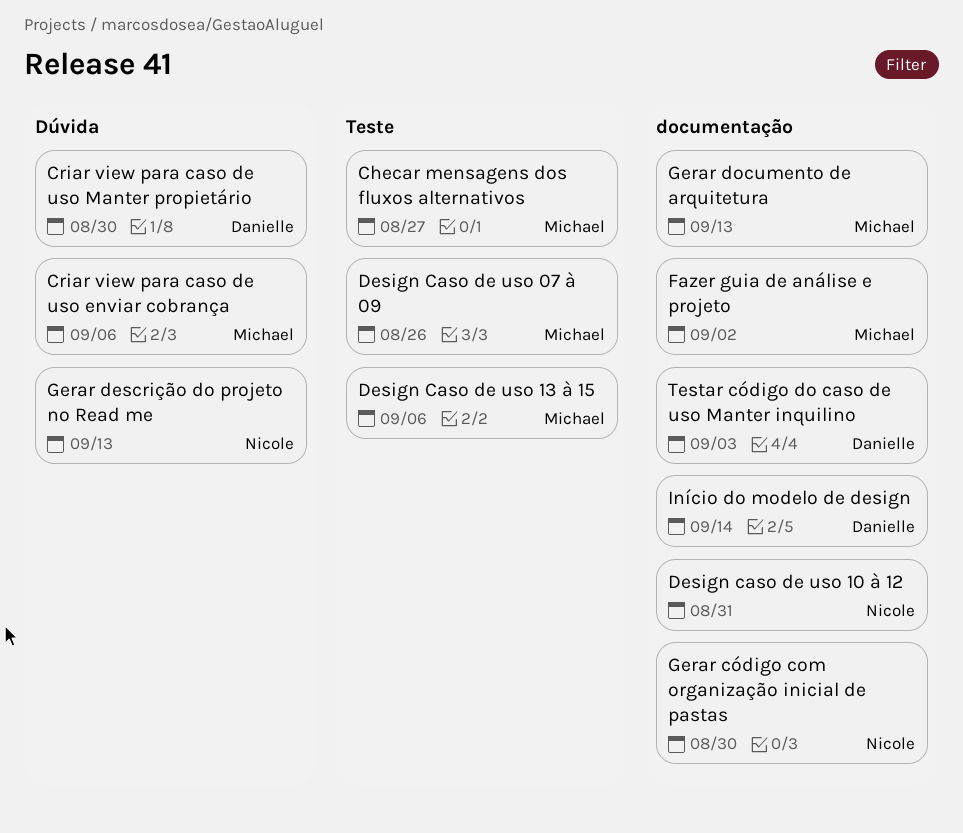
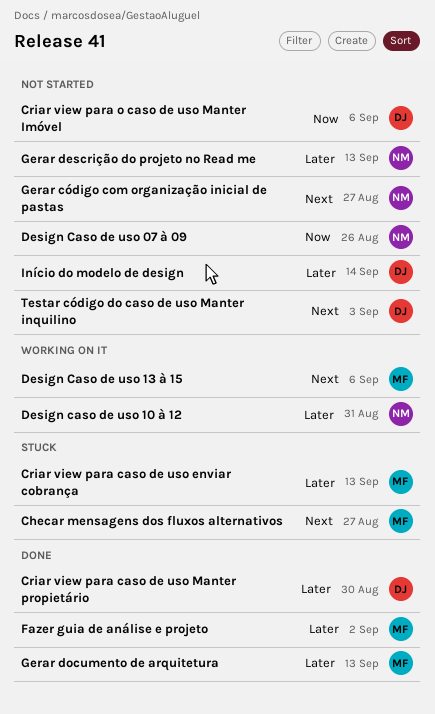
Criar view para caso de uso enviar cobrança, due: Sep 6 -> Sep 13
Criar view para o caso de uso Manter Imóvel: none -> present
Design Caso de uso 07 à 09, owner: Michael -> Nicole
Gerar código com organização inicial de pastas, due: Aug 30 -> Aug 27

